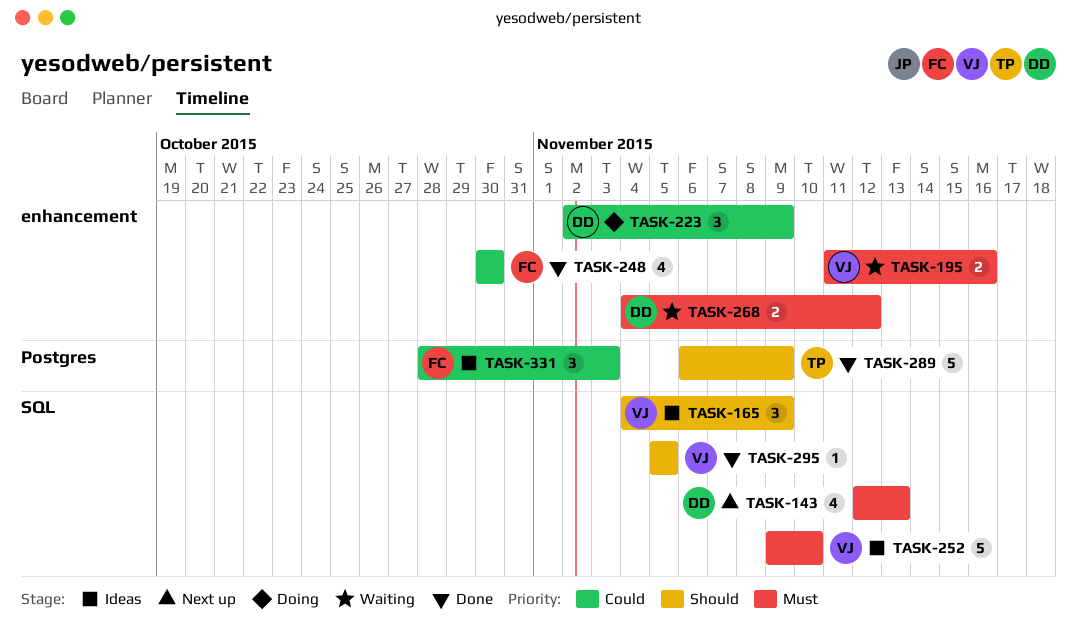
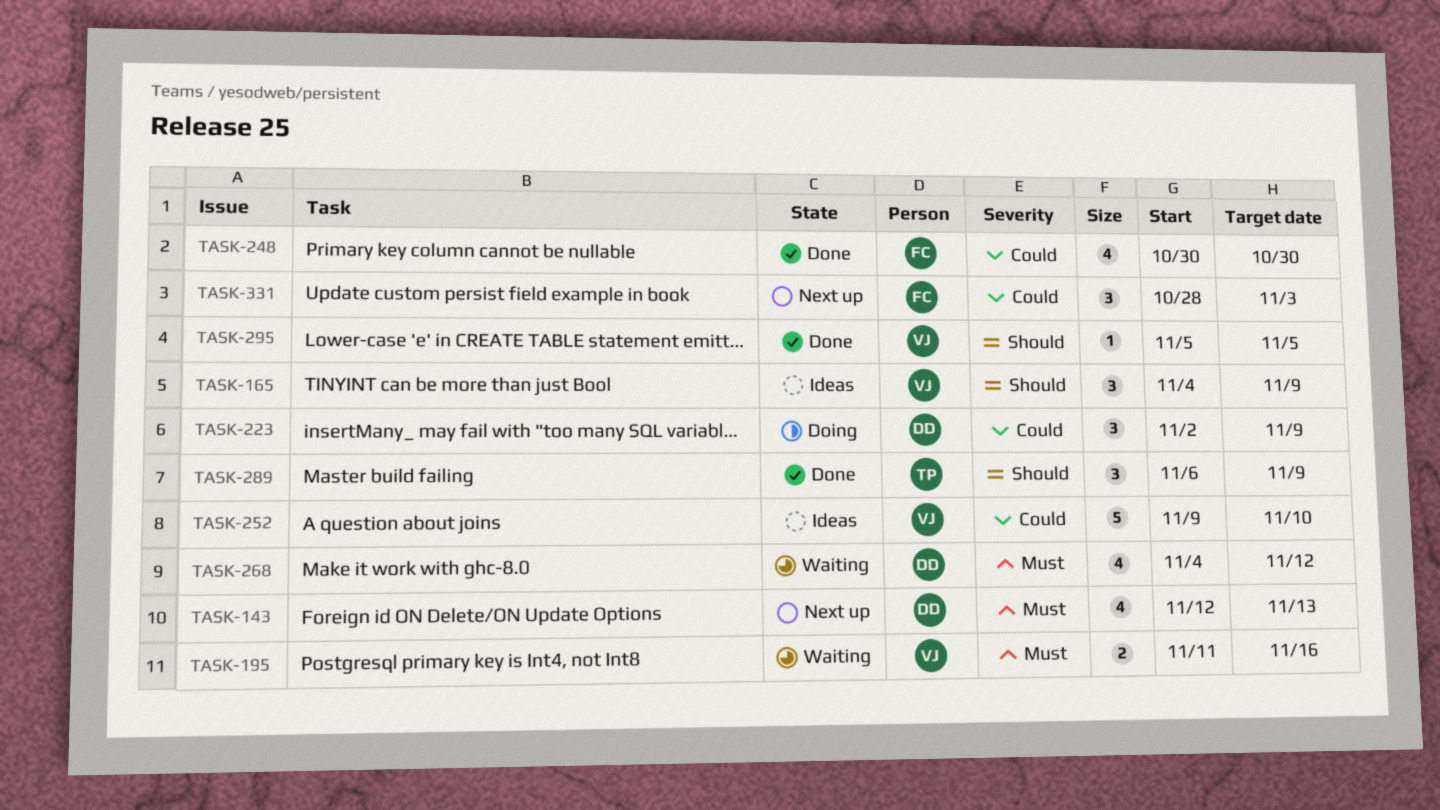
TASK-252, priority: Must -> Could
TASK-268, estimate: 2 -> 4
TASK-289, estimate: 5 -> 3
TASK-331, status: Ideas -> Next up

